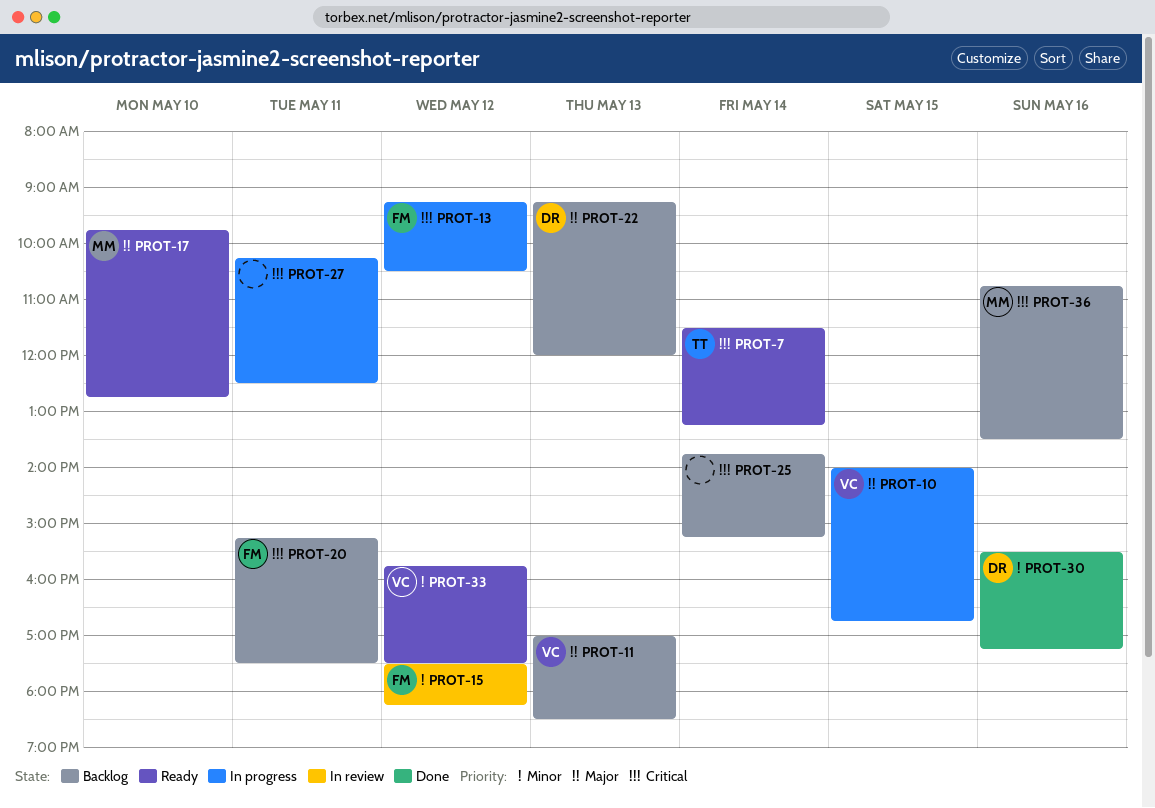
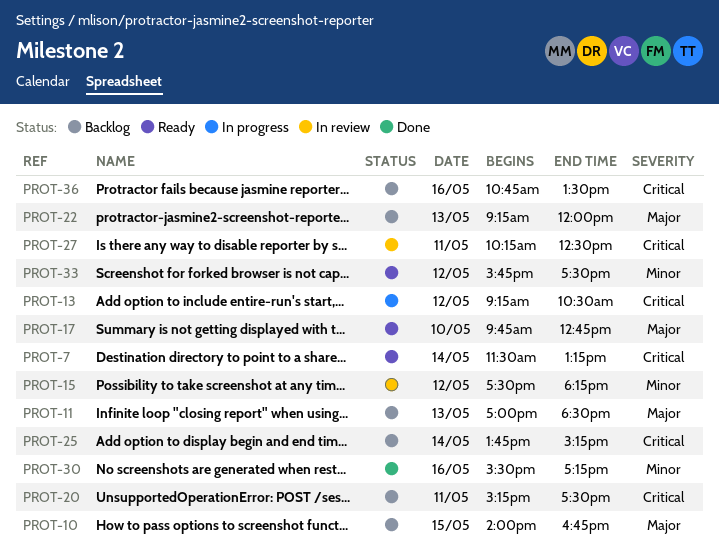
PROT-10, status: In progress -> Backlog
PROT-27, status: In progress -> In review

